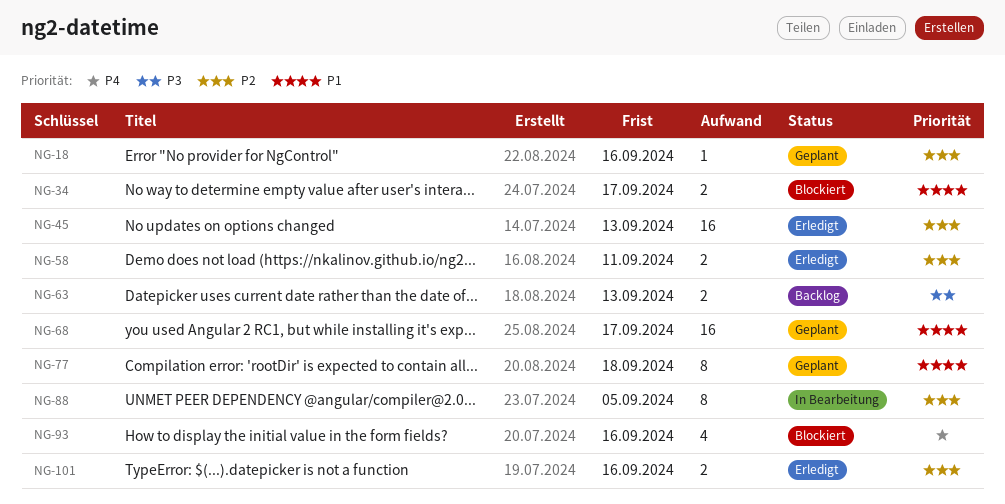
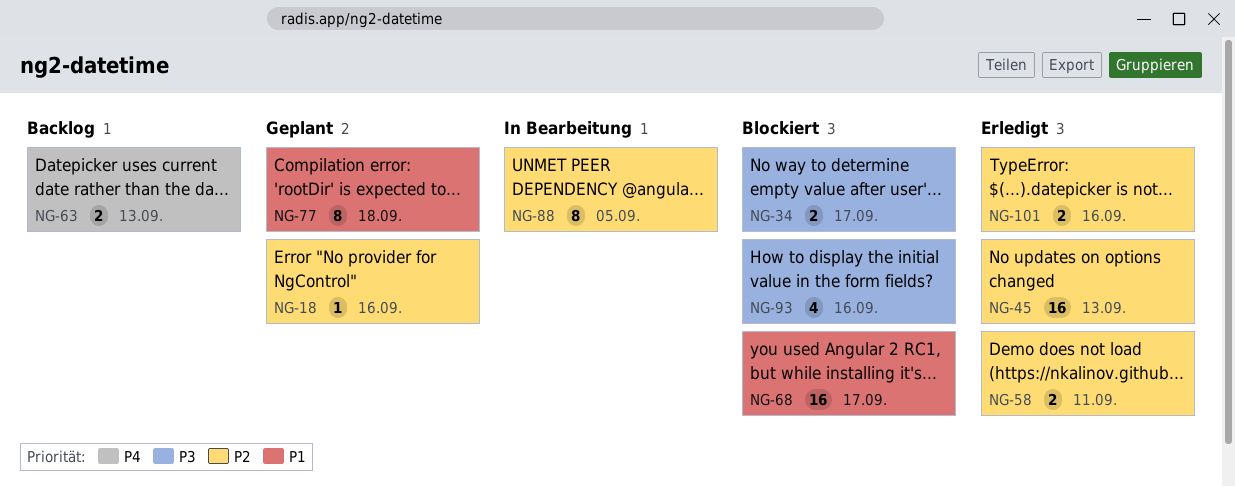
NG-34, priority: P1 -> P3
NG-63, priority: P3 -> P4
NG-68, status: Geplant -> Blockiert
NG-93, priority: P4 -> P3

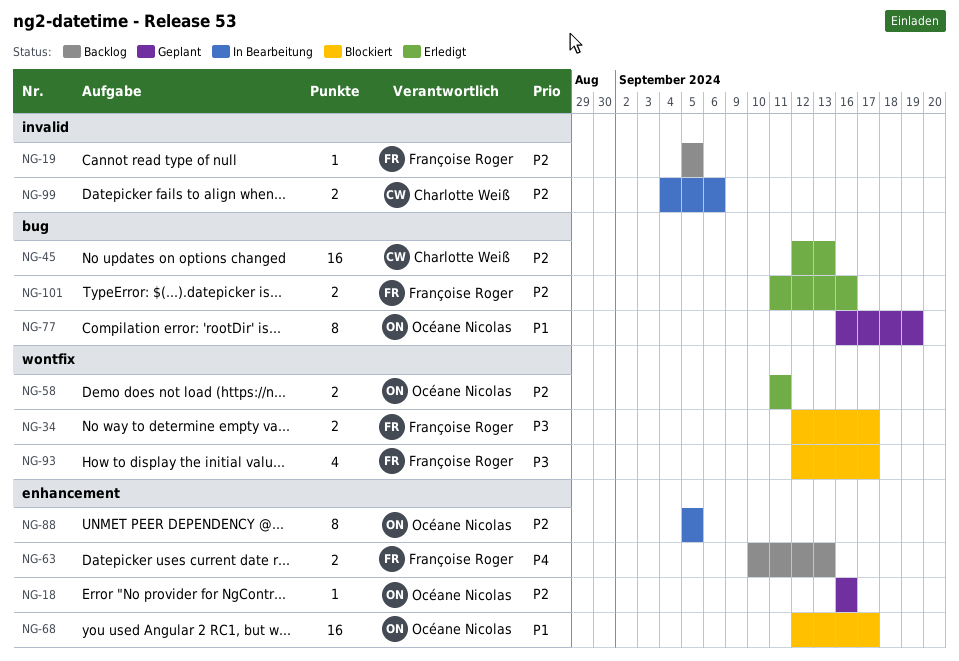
NG-19: none -> present
NG-77, due: Sep 18 -> Sep 19
NG-93, due: Sep 16 -> Sep 17
NG-99: none -> present

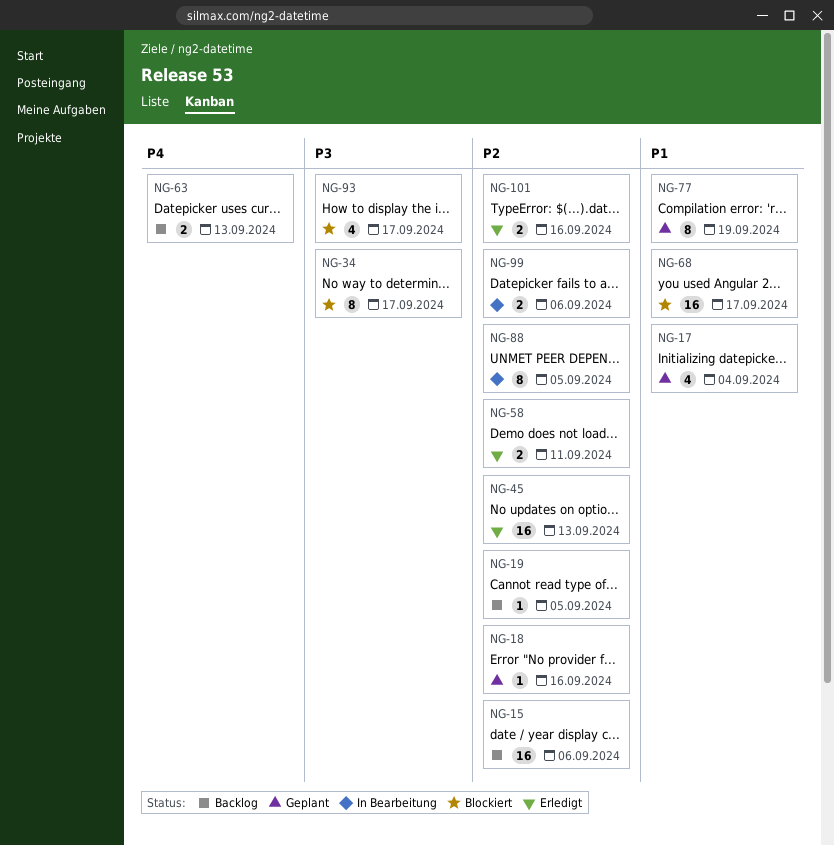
NG-15: none -> present
NG-17: none -> present
NG-34, estimate: 2 -> 8

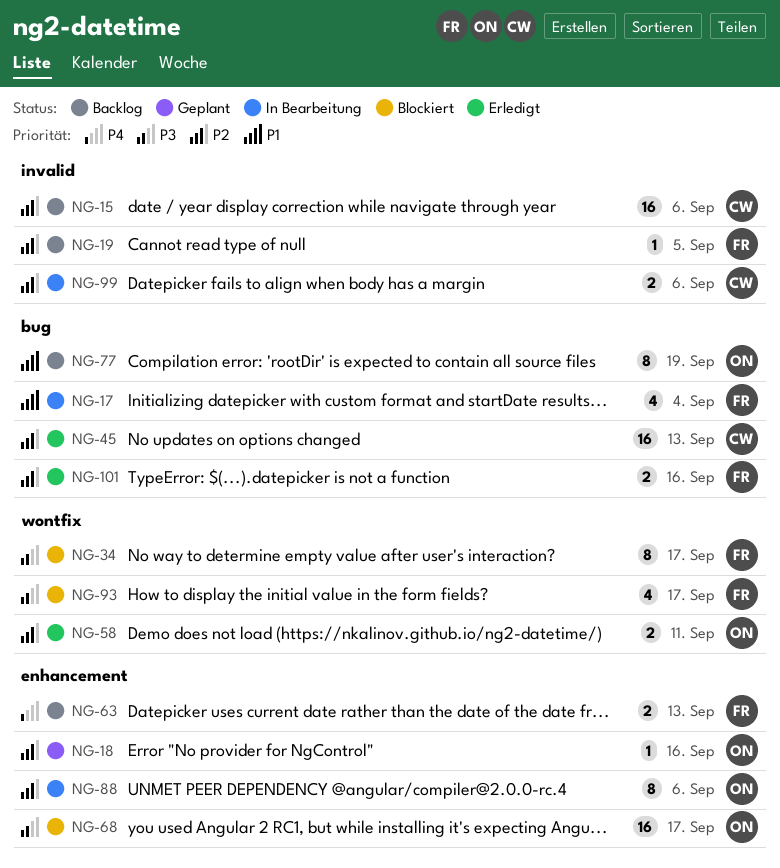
NG-17, status: Geplant -> In Bearbeitung
NG-68, priority: P1 -> P3
NG-77, status: Geplant -> Backlog
NG-88, due: Sep 5 -> Sep 6

